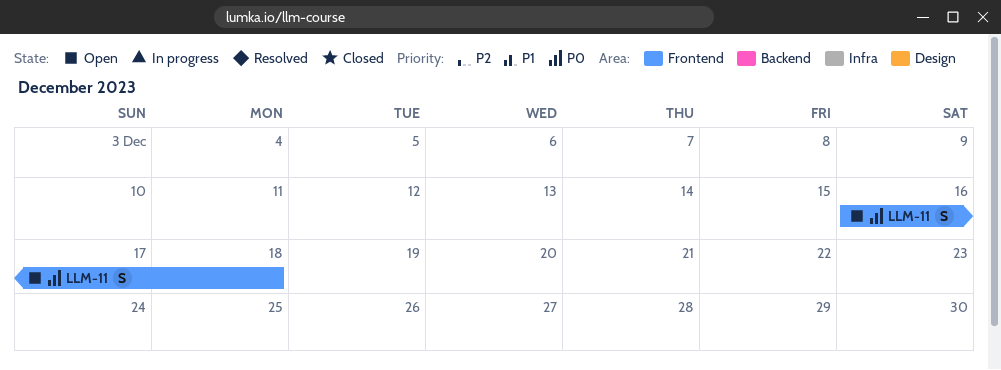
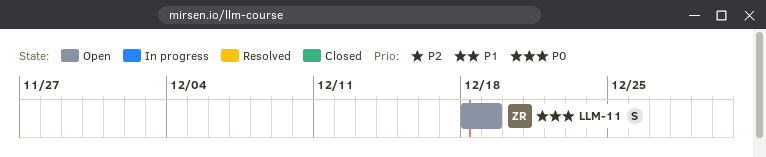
LLM-11, start: Dec 16 -> Dec 18
LLM-11, due: Dec 18 -> Dec 19

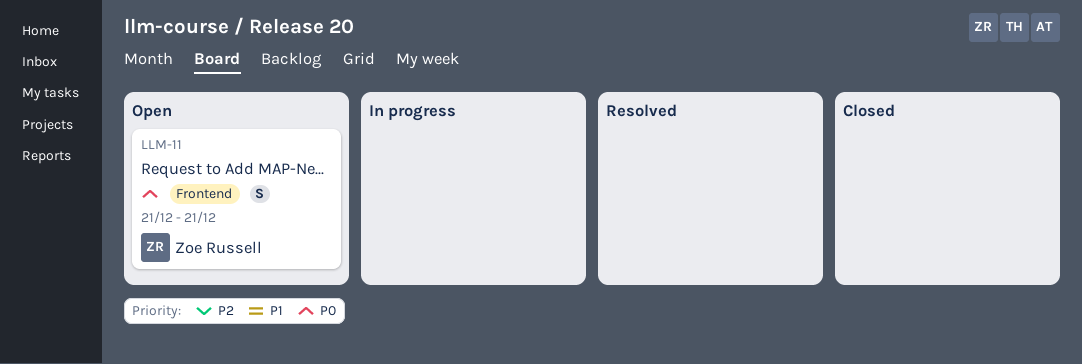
LLM-11, start: Dec 18 -> Dec 21
LLM-11, due: Dec 19 -> Dec 21

